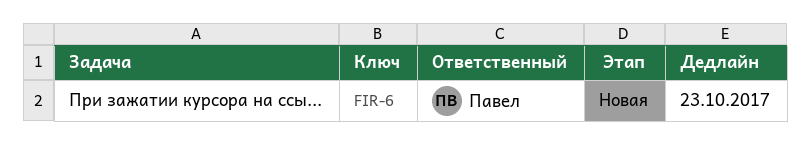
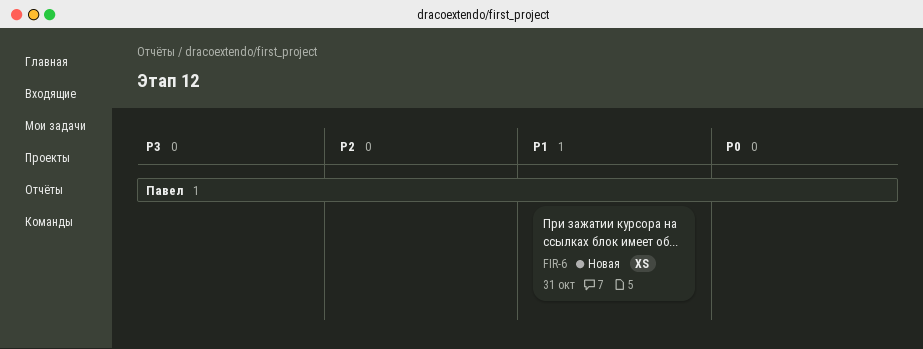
FIR-6, due: Oct 23 -> Oct 31

